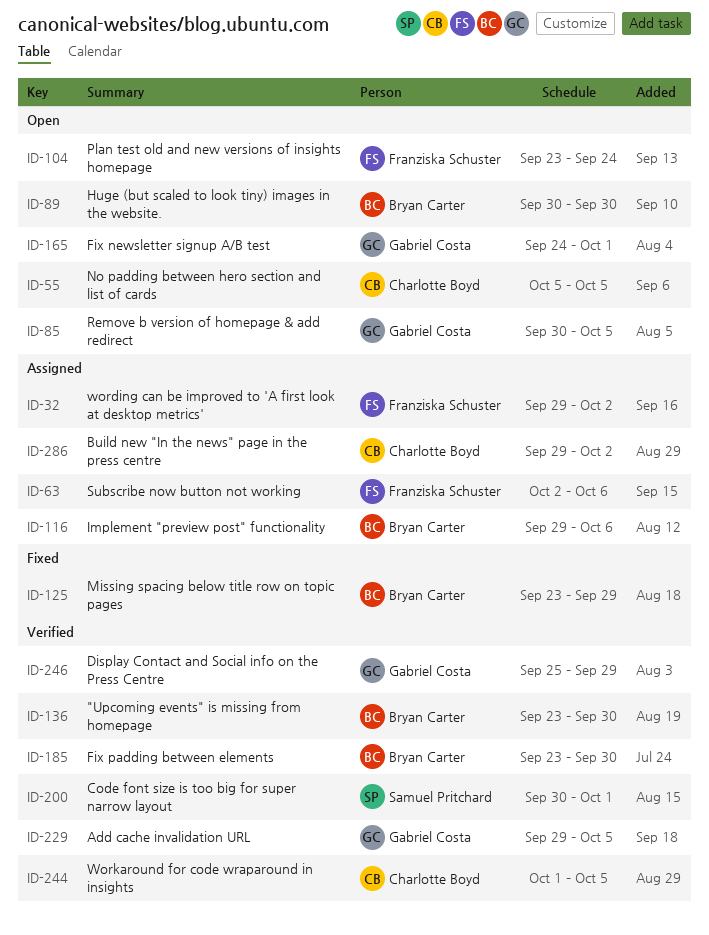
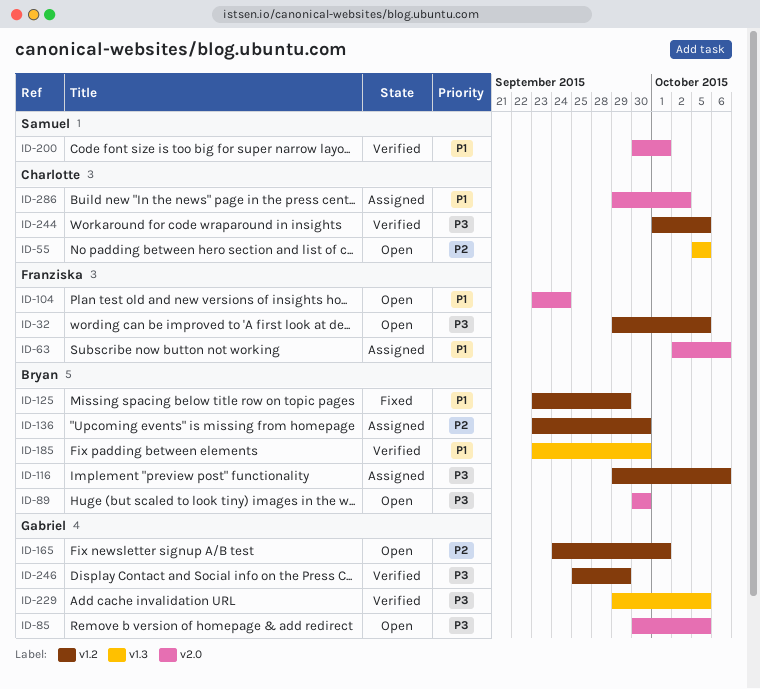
ID-32, status: Assigned -> Open
ID-32, due: Oct 2 -> Oct 5
ID-136, status: Verified -> Assigned

